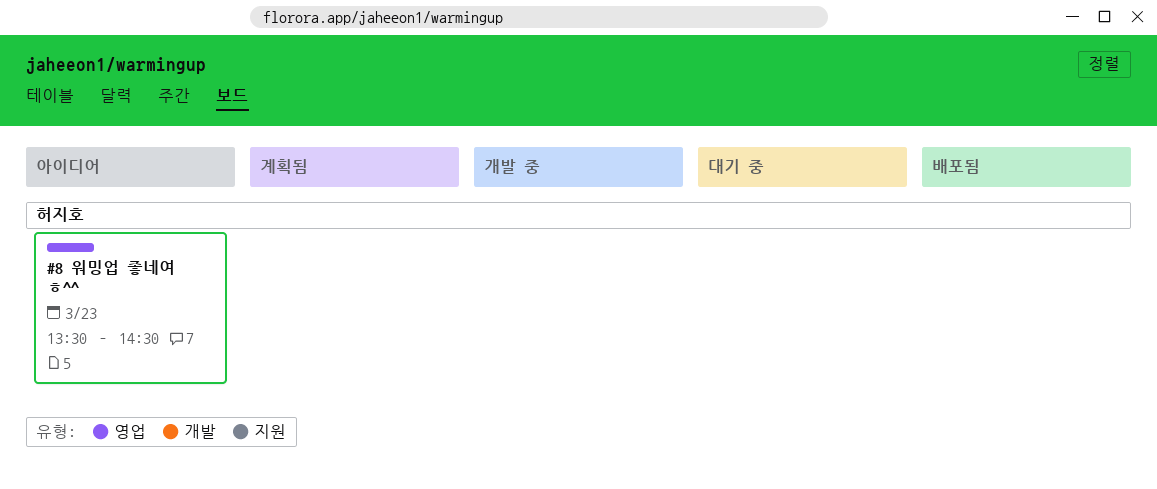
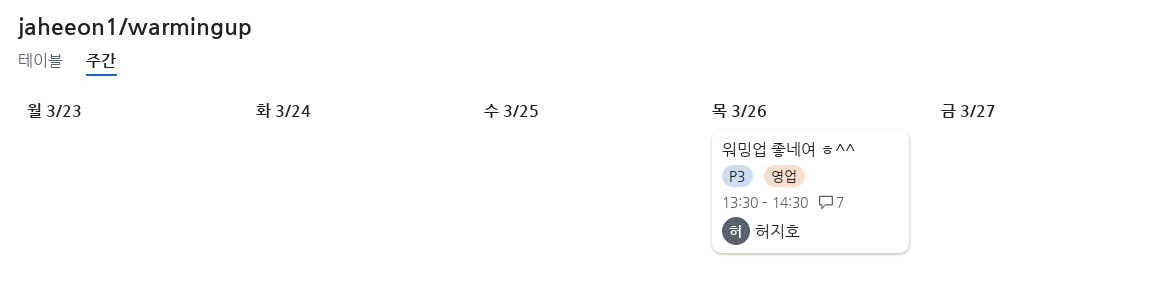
워밍업 좋네여 ㅎ^^, day: Mar 23 -> Mar 26

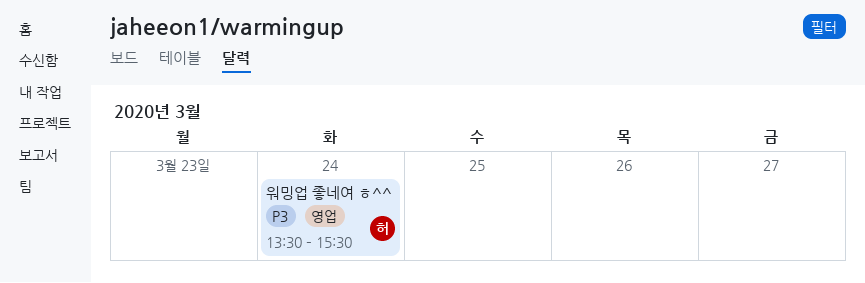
워밍업 좋네여 ㅎ^^, day: Mar 26 -> Mar 24
워밍업 좋네여 ㅎ^^, ends: 14:30 -> 15:30

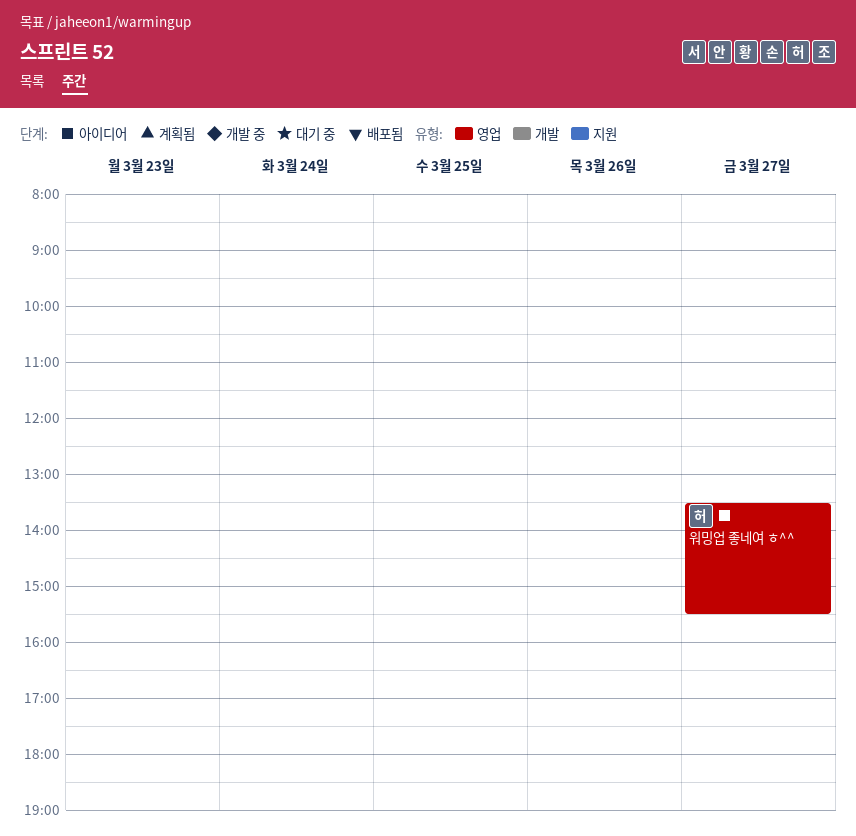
워밍업 좋네여 ㅎ^^, day: Mar 24 -> Mar 27

